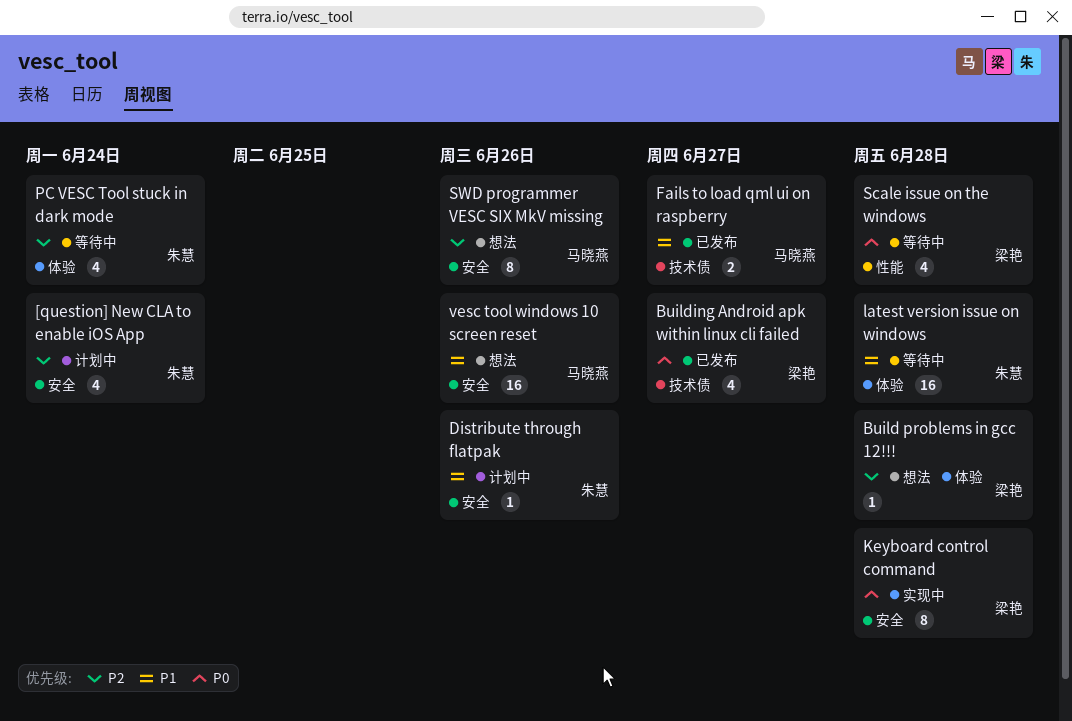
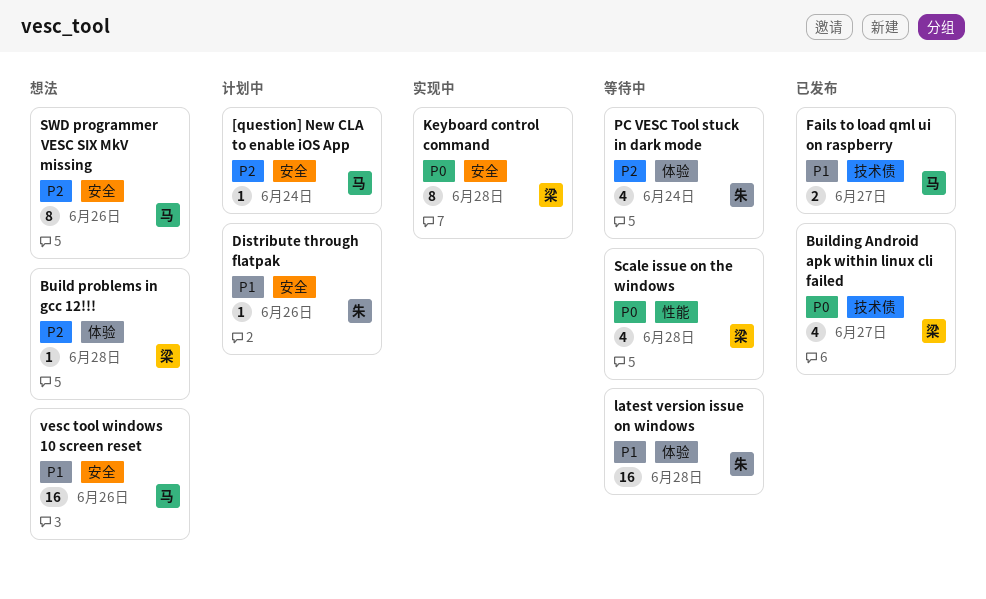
[question] New CLA to enable iOS App, owner: 朱慧 -> 马晓燕
[question] New CLA to enable iOS App, estimate: 4 -> 1

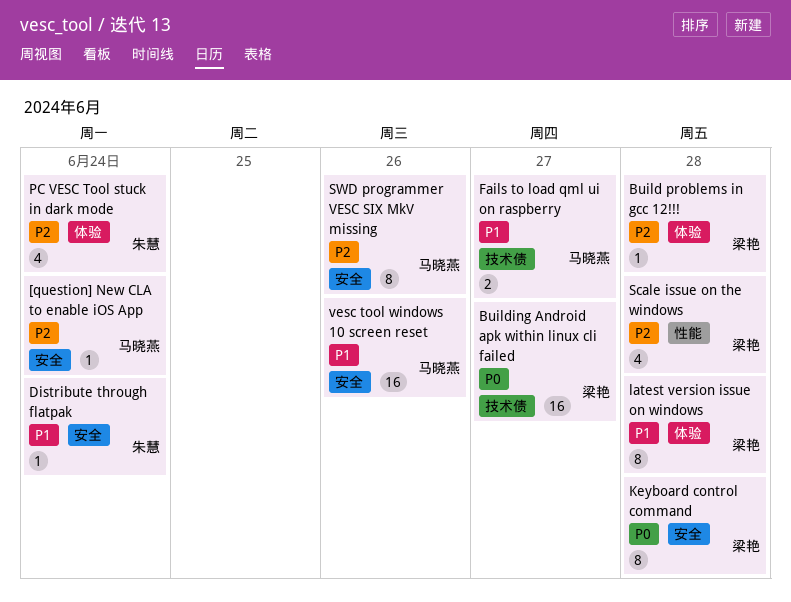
Building Android apk within linux cli failed, estimate: 4 -> 16
Distribute through flatpak, due: Jun 26 -> Jun 24
latest version issue on windows, owner: 朱慧 -> 梁艳
latest version issue on windows, estimate: 16 -> 8
Scale issue on the windows, priority: P0 -> P2

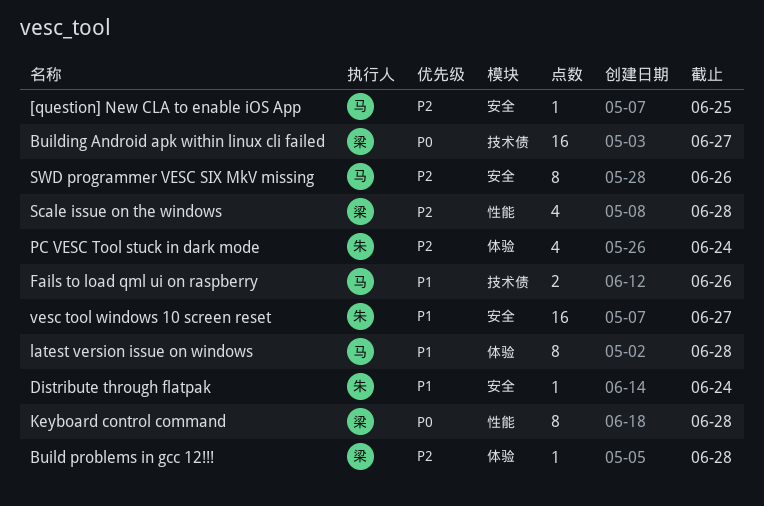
[question] New CLA to enable iOS App, due: Jun 24 -> Jun 25
Fails to load qml ui on raspberry, due: Jun 27 -> Jun 26
Keyboard control command, label: 安全 -> 性能
latest version issue on windows, owner: 梁艳 -> 马晓燕
vesc tool windows 10 screen reset, owner: 马晓燕 -> 朱慧
vesc tool windows 10 screen reset, due: Jun 26 -> Jun 27

